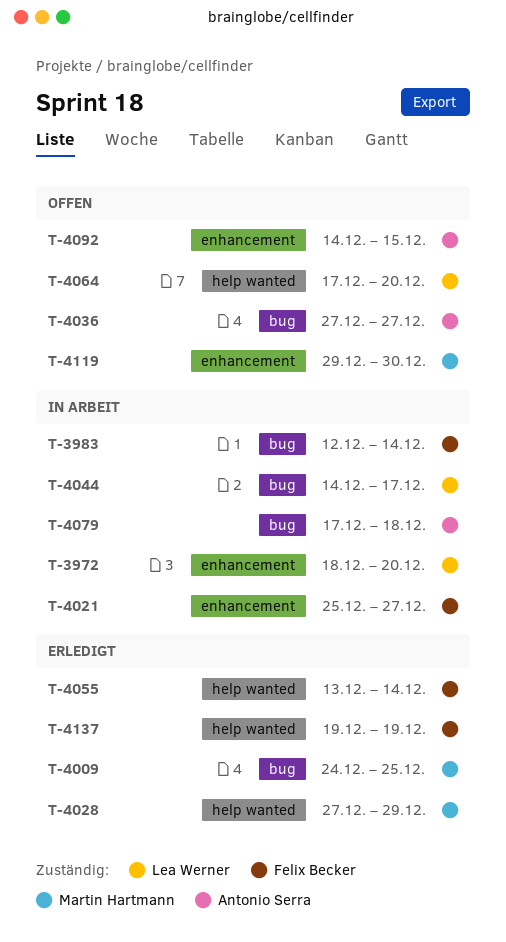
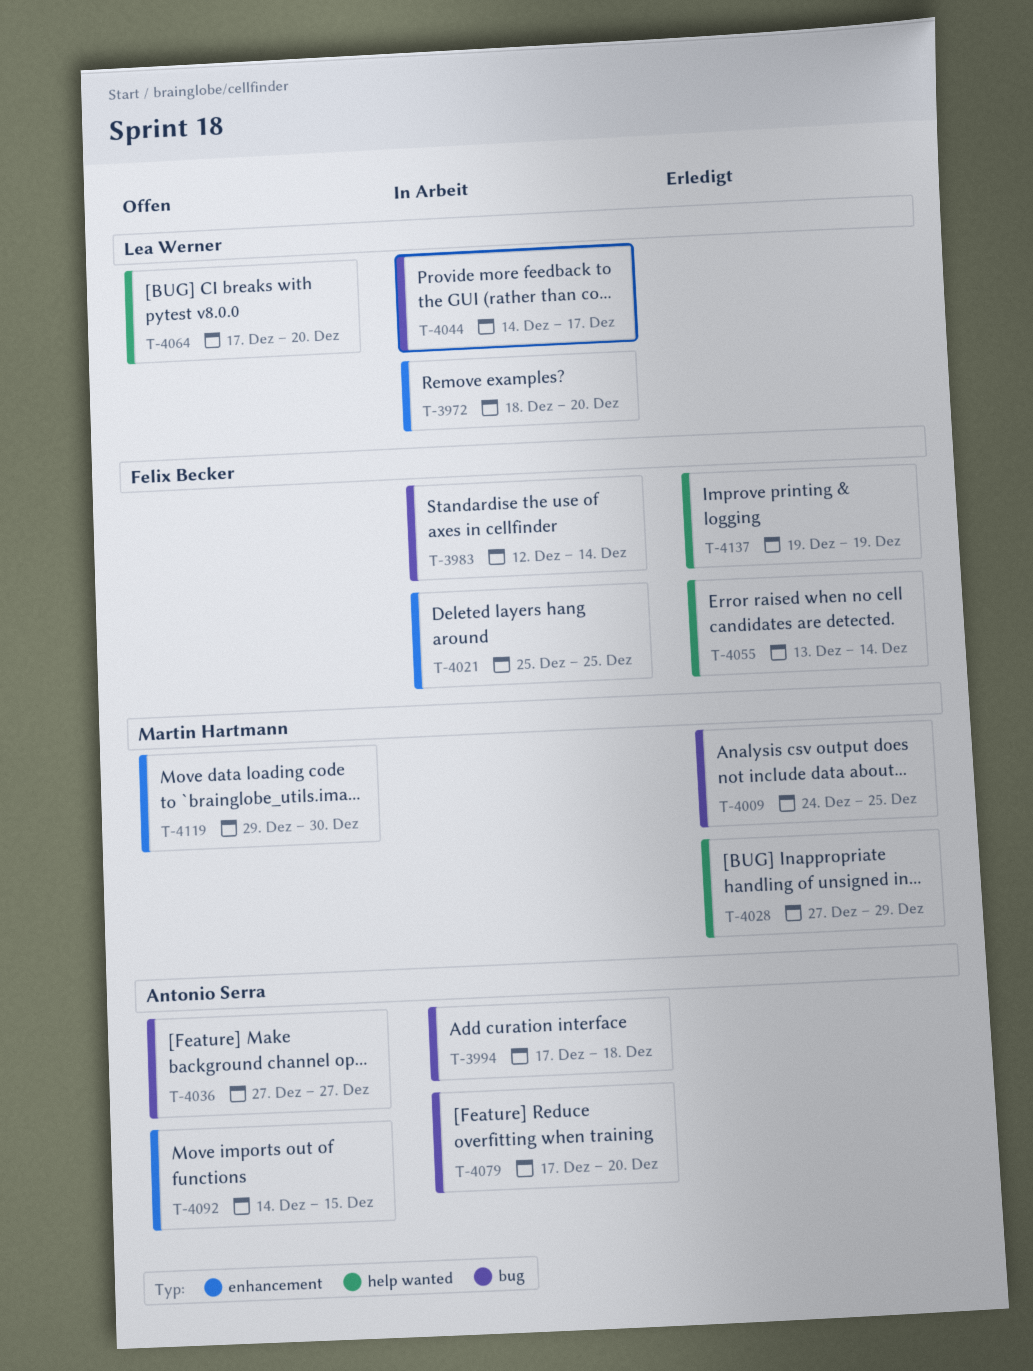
T-3994: none -> present
T-4021, due: Dec 27 -> Dec 25
T-4079, due: Dec 18 -> Dec 20

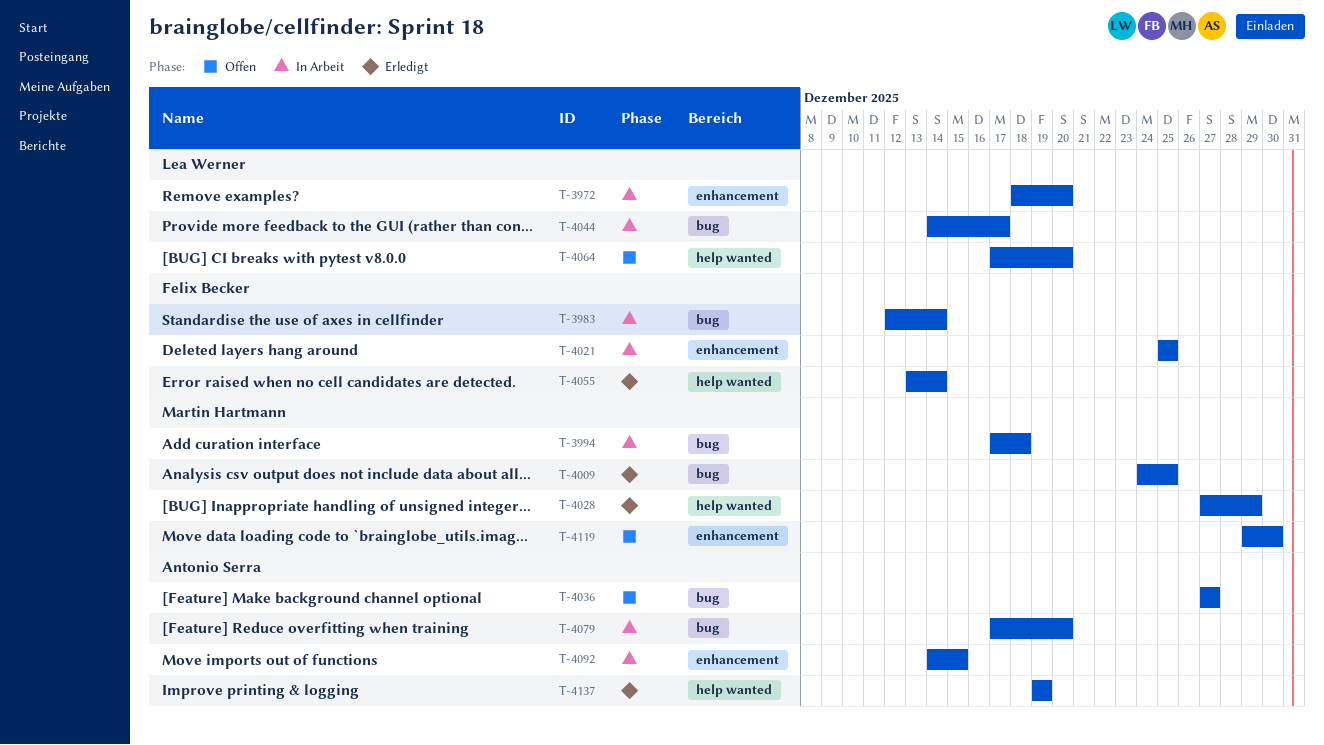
T-3994, owner: Antonio Serra -> Martin Hartmann
T-4092, status: Offen -> In Arbeit
T-4137, owner: Felix Becker -> Antonio Serra

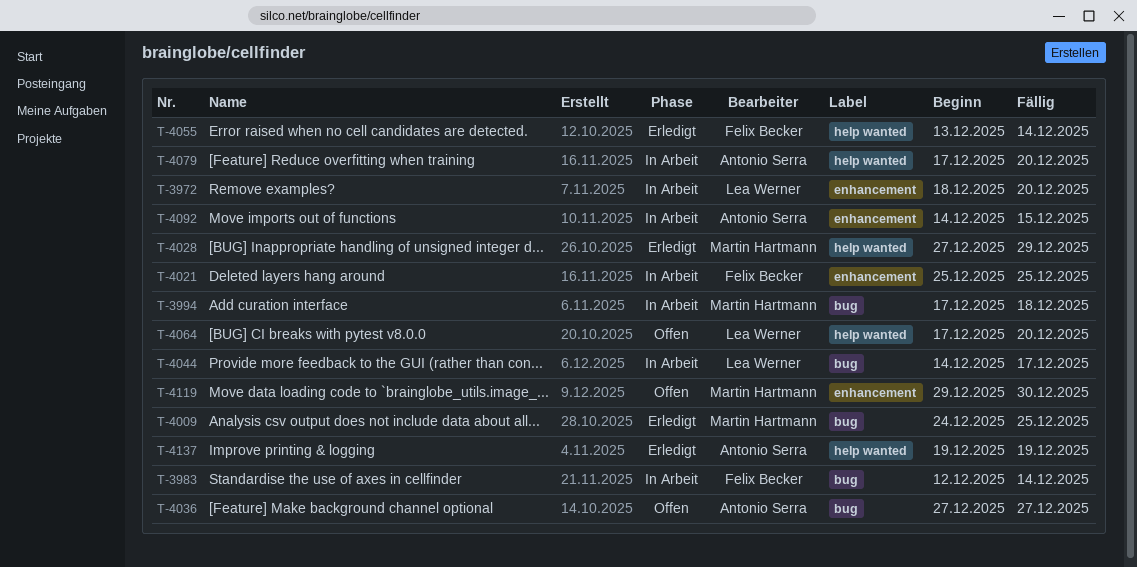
T-4079, label: bug -> help wanted

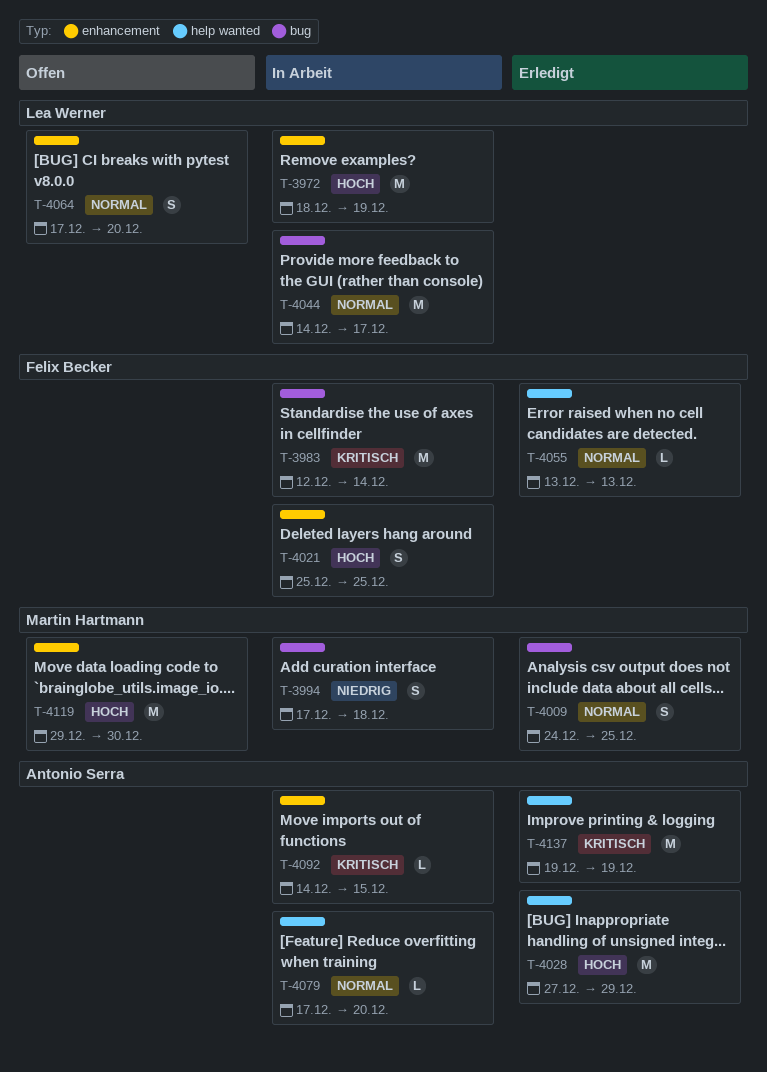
T-3972, due: Dec 20 -> Dec 19
T-4028, owner: Martin Hartmann -> Antonio Serra
T-4036: present -> none
T-4055, due: Dec 14 -> Dec 13
T-4064, label: help wanted -> enhancement

